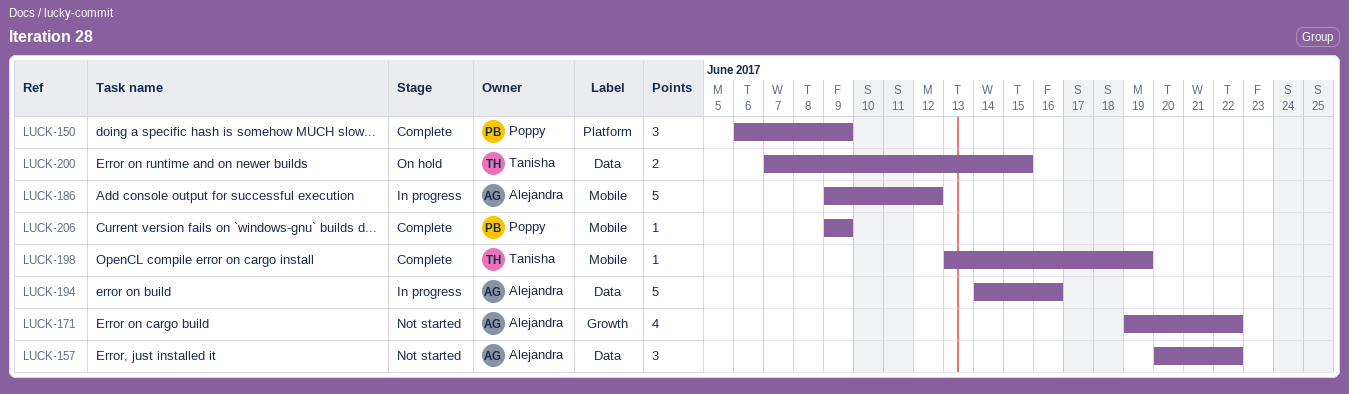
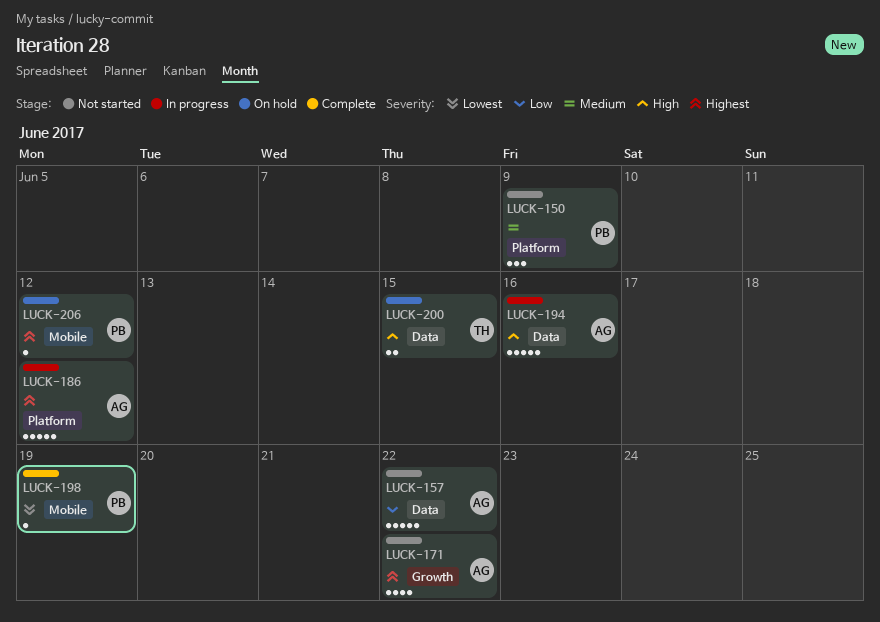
LUCK-150, status: Complete -> Not started
LUCK-157, estimate: 3 -> 5
LUCK-186, label: Mobile -> Platform
LUCK-198, owner: Tanisha -> Poppy
LUCK-206, status: Complete -> On hold
LUCK-206, due: Jun 9 -> Jun 12

